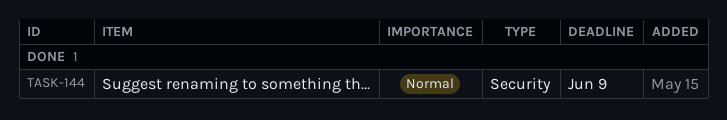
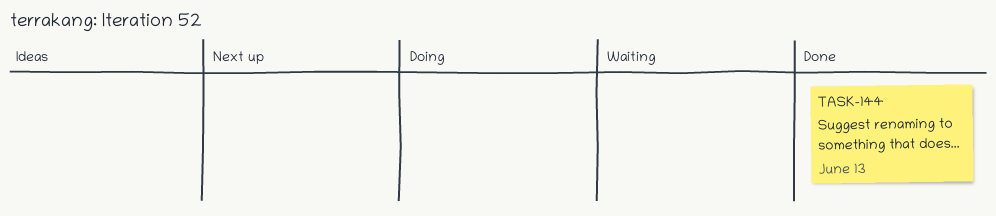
TASK-144, due: Jun 9 -> Jun 13

